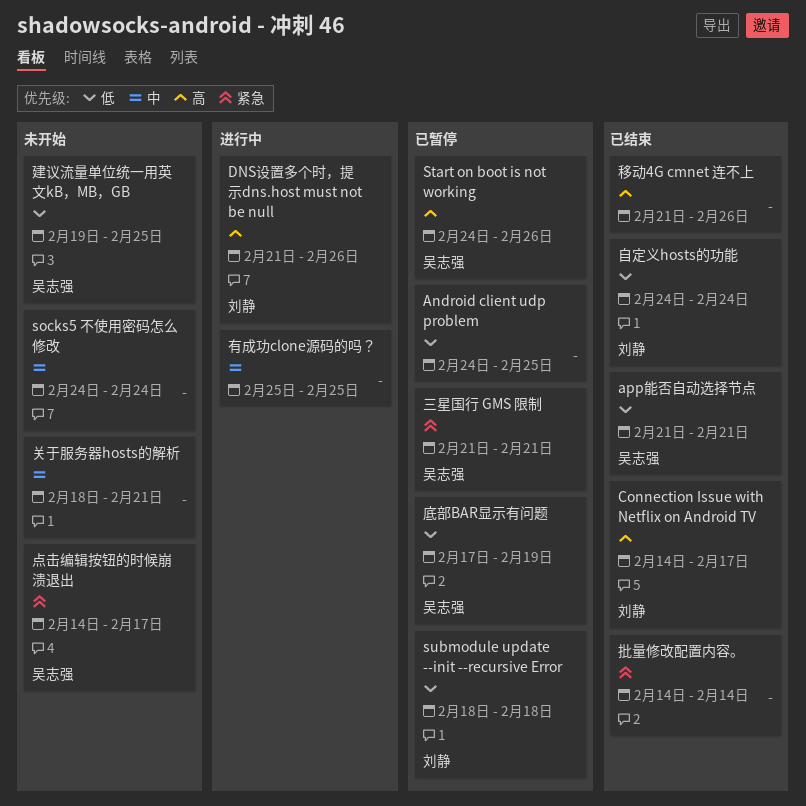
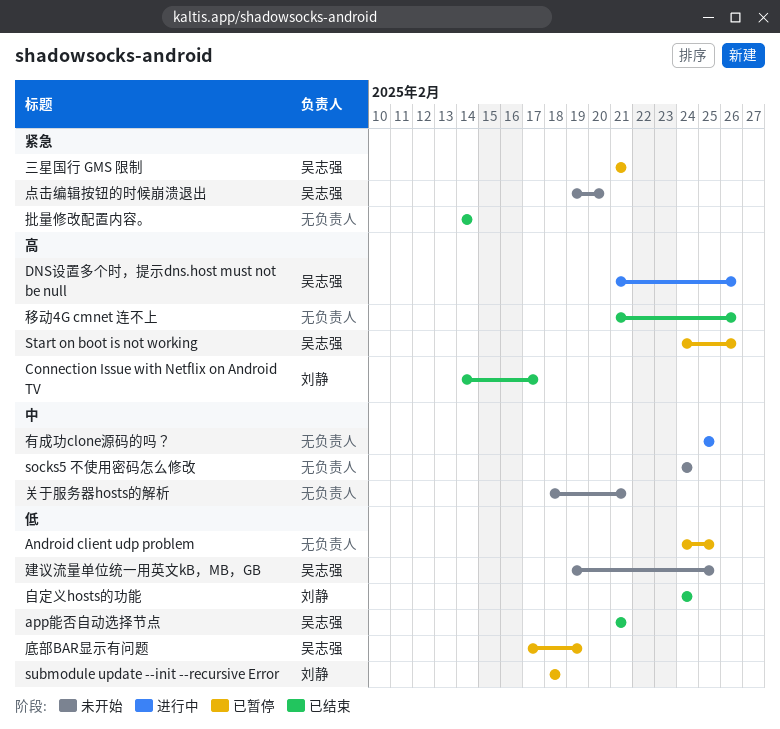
DNS设置多个时，提示dns.host must not be null, owner: 刘静 -> 吴志强
点击编辑按钮的时候崩溃退出, start: Feb 14 -> Feb 19
点击编辑按钮的时候崩溃退出, due: Feb 17 -> Feb 20

